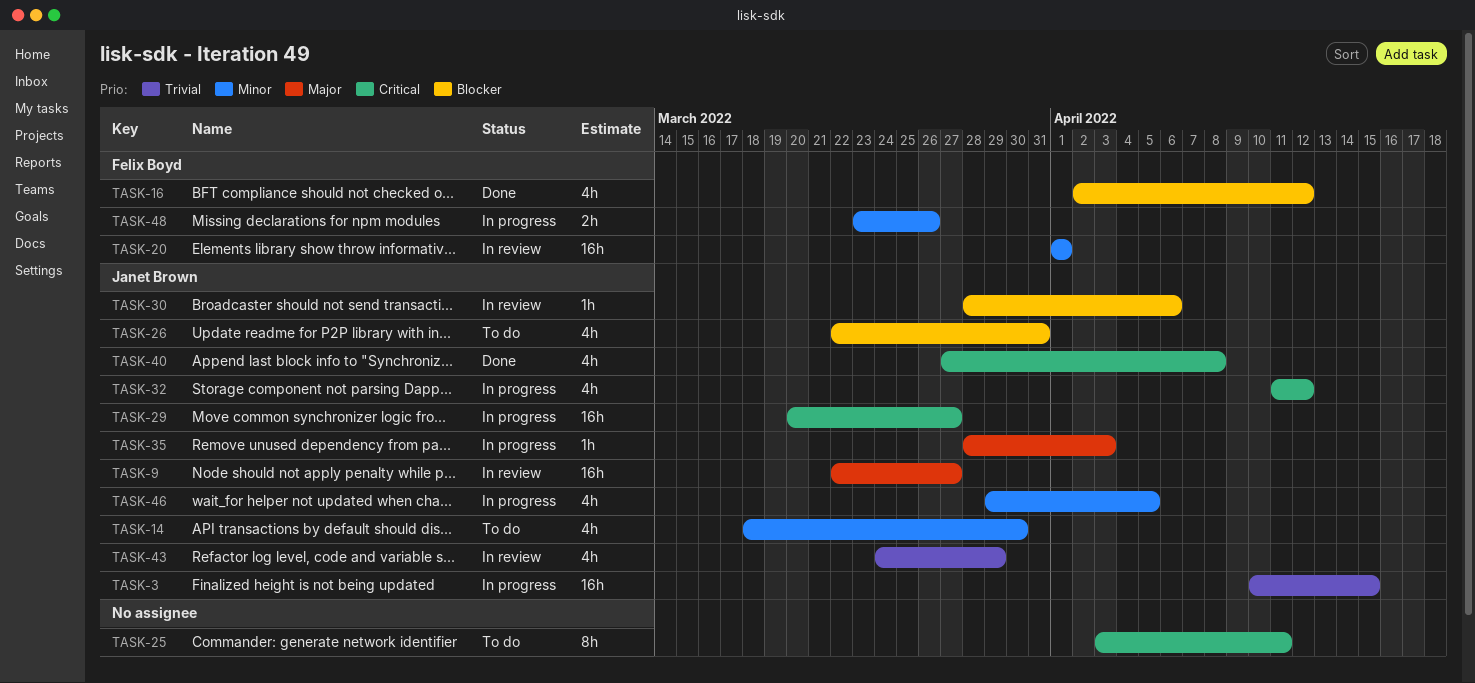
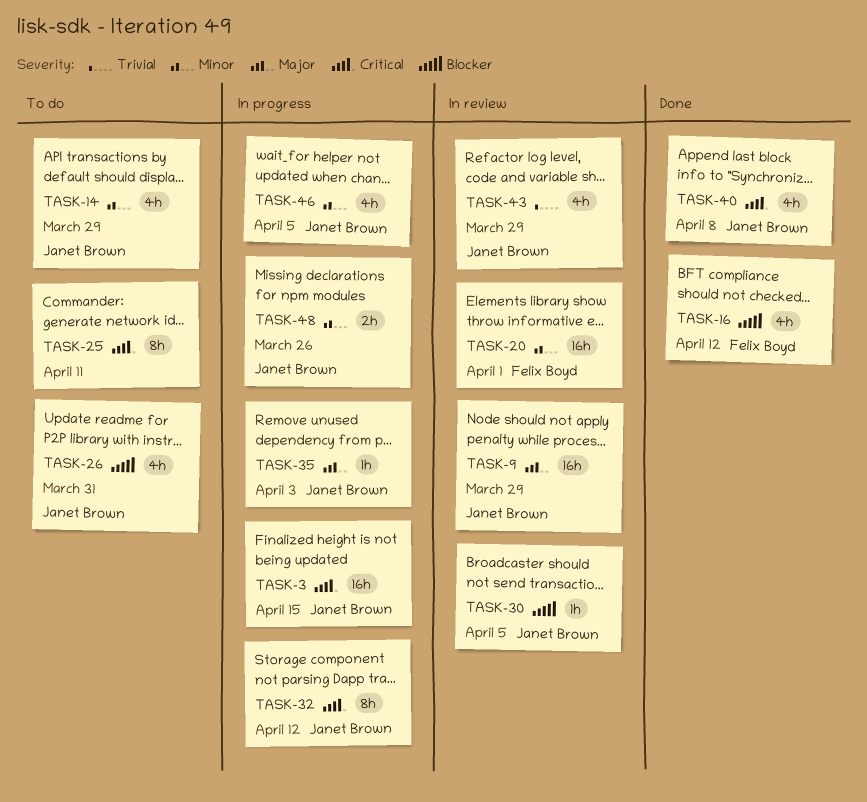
TASK-3, priority: Trivial -> Critical
TASK-9, due: Mar 27 -> Mar 29
TASK-14, due: Mar 30 -> Mar 29
TASK-29: present -> none
TASK-30, due: Apr 6 -> Apr 5
TASK-32, estimate: 4h -> 8h
TASK-48, owner: Felix Boyd -> Janet Brown

